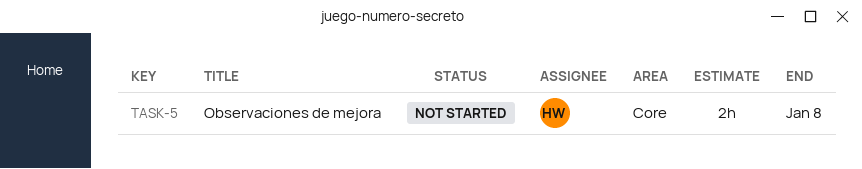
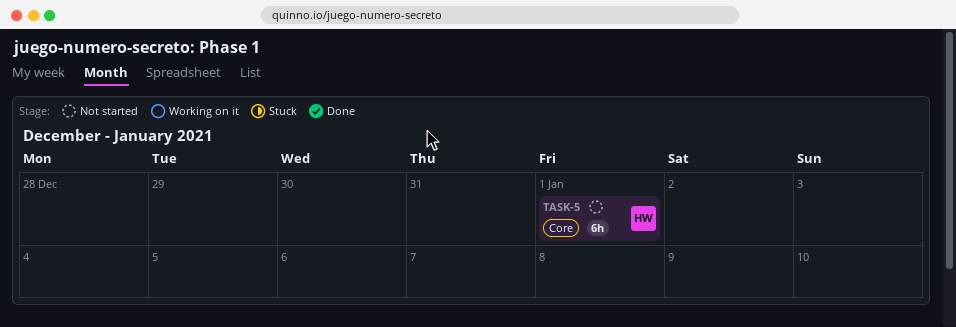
TASK-5, estimate: 2h -> 6h
TASK-5, due: Jan 8 -> Jan 1

